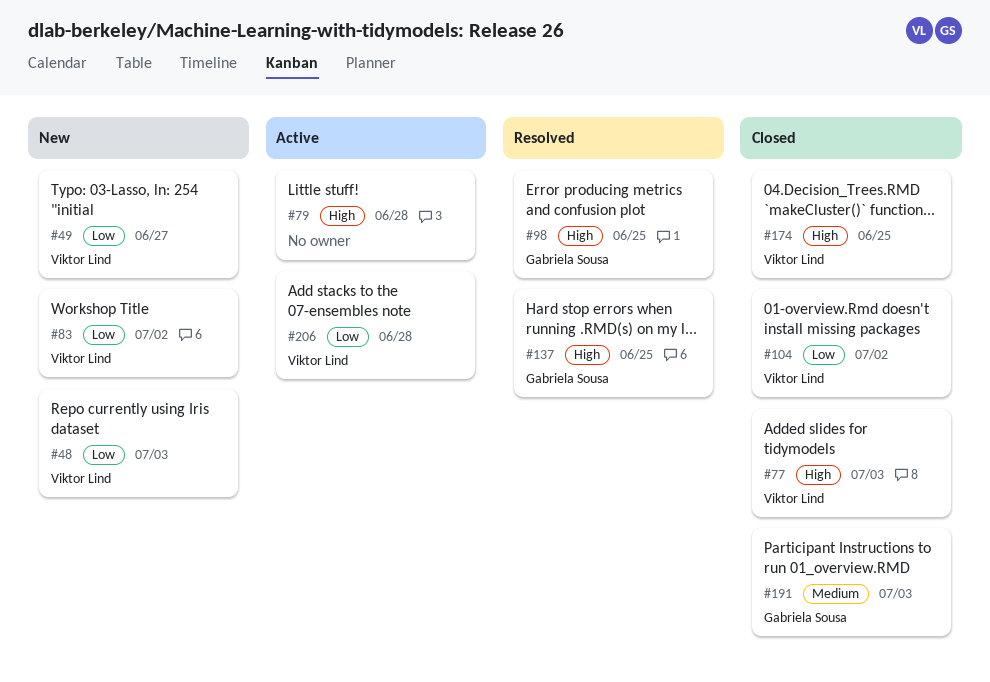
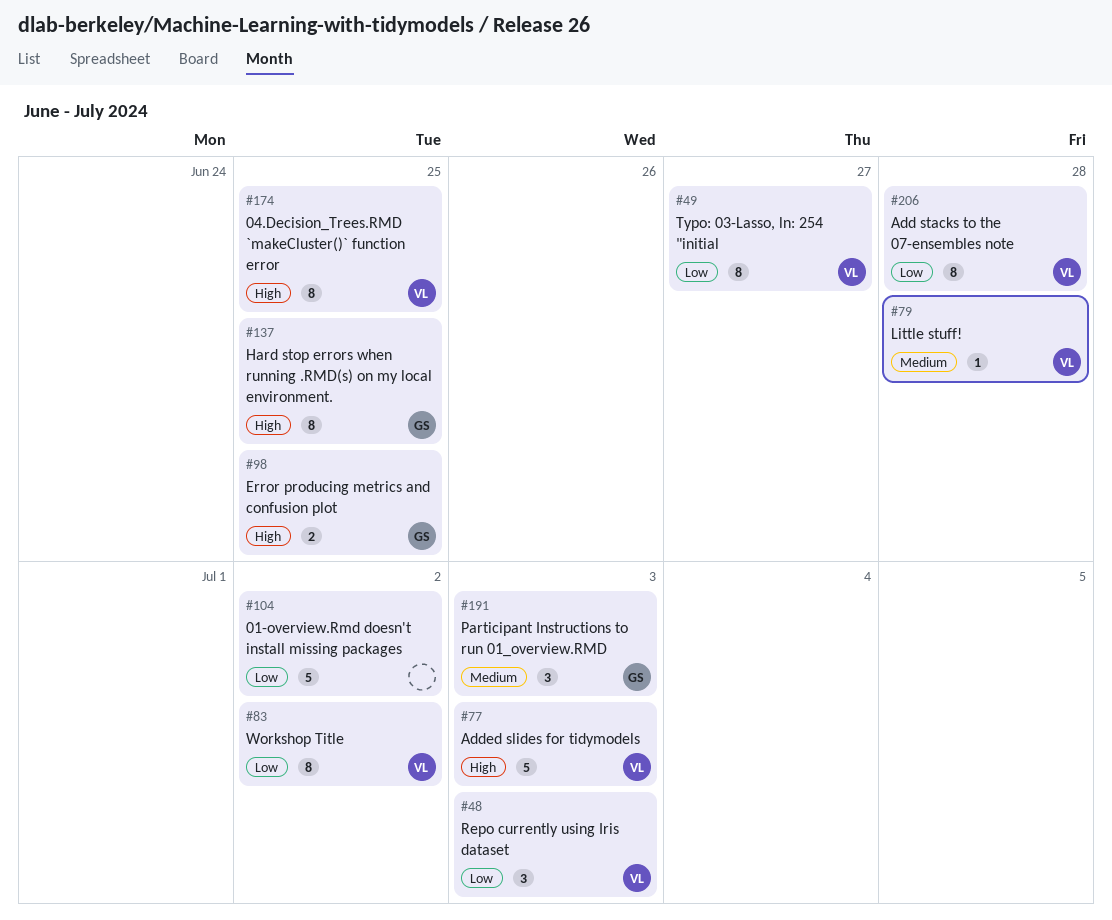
#79, owner: none -> Viktor Lind
#79, priority: High -> Medium
#104, owner: Viktor Lind -> none

